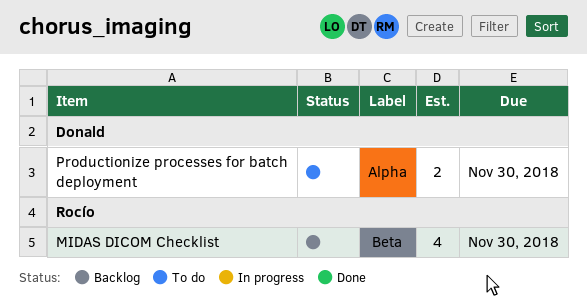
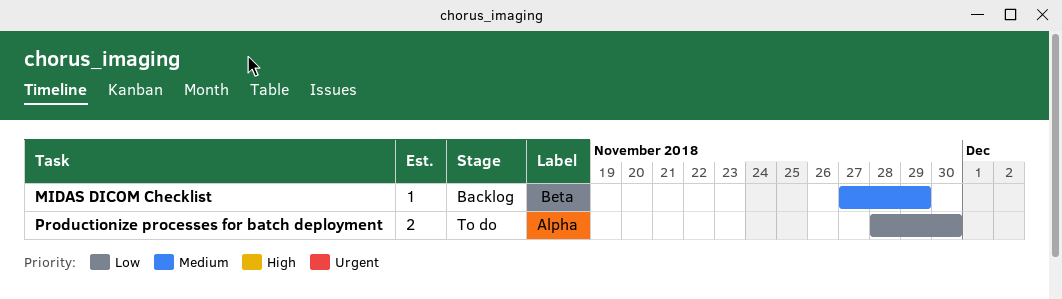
MIDAS DICOM Checklist, estimate: 4 -> 1
MIDAS DICOM Checklist, due: Nov 30 -> Nov 29

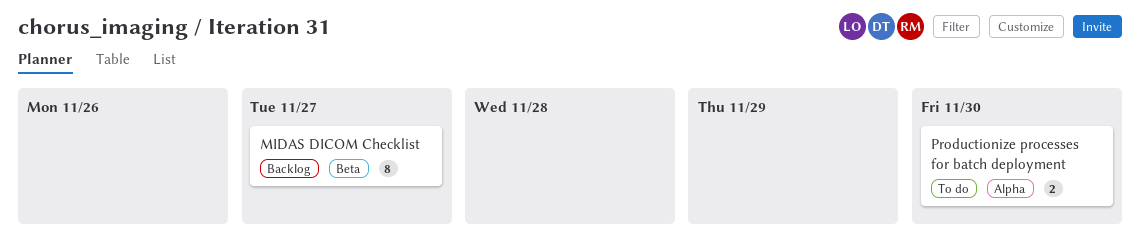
MIDAS DICOM Checklist, estimate: 1 -> 8
MIDAS DICOM Checklist, due: Nov 29 -> Nov 27

